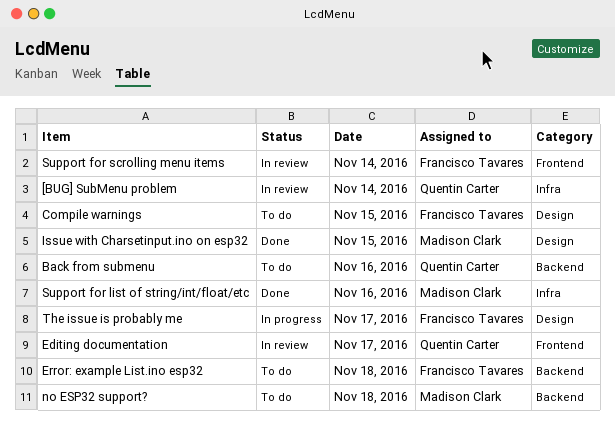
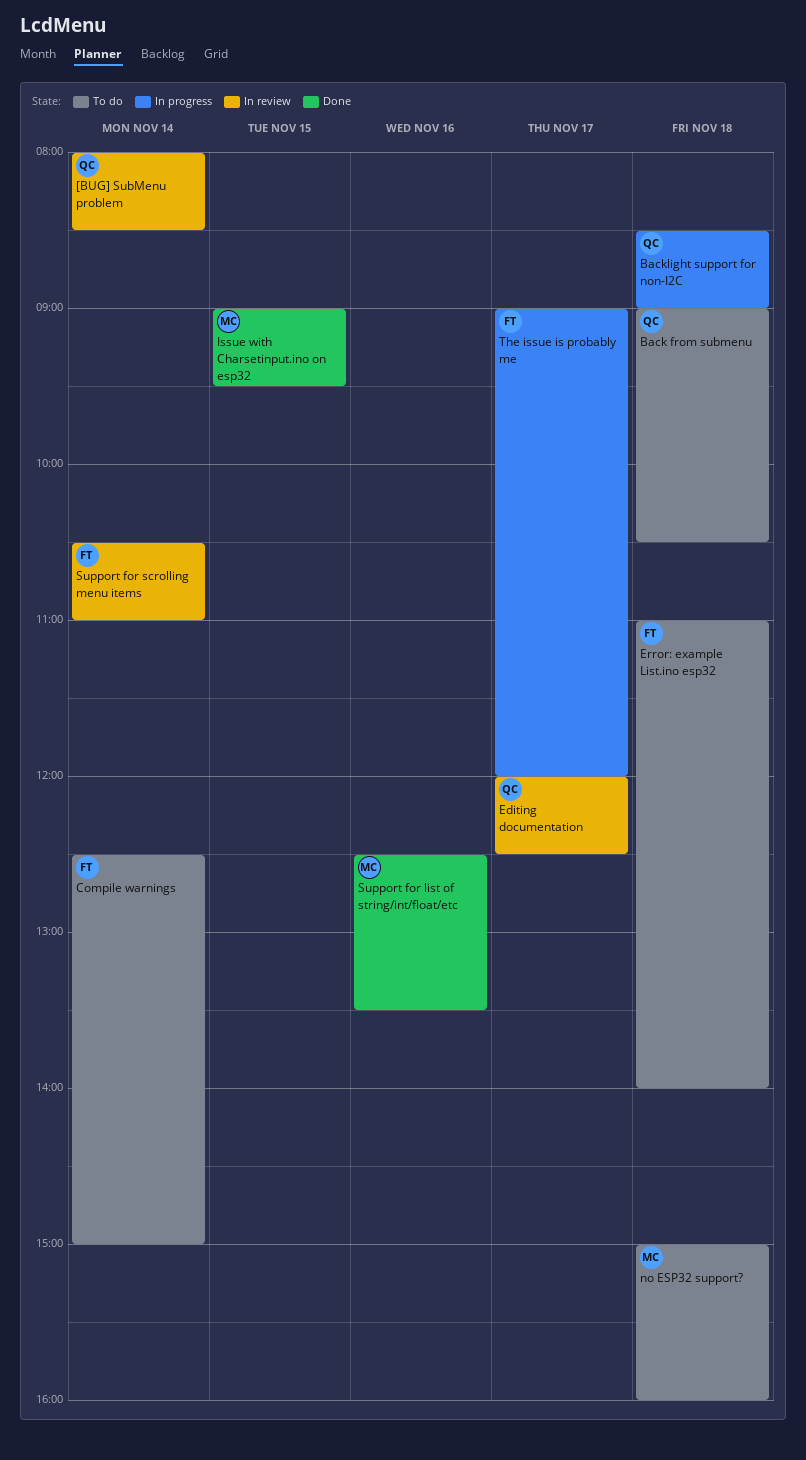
Back from submenu, day: Nov 16 -> Nov 18
Backlight support for non-I2C: none -> present
Compile warnings, day: Nov 15 -> Nov 14

